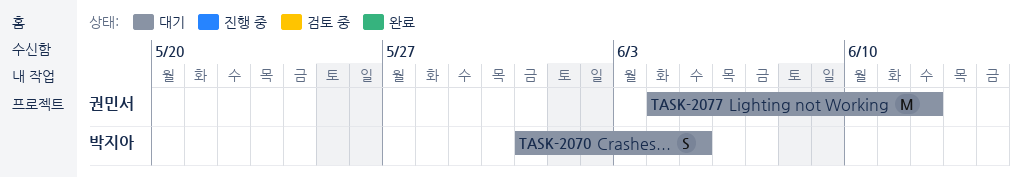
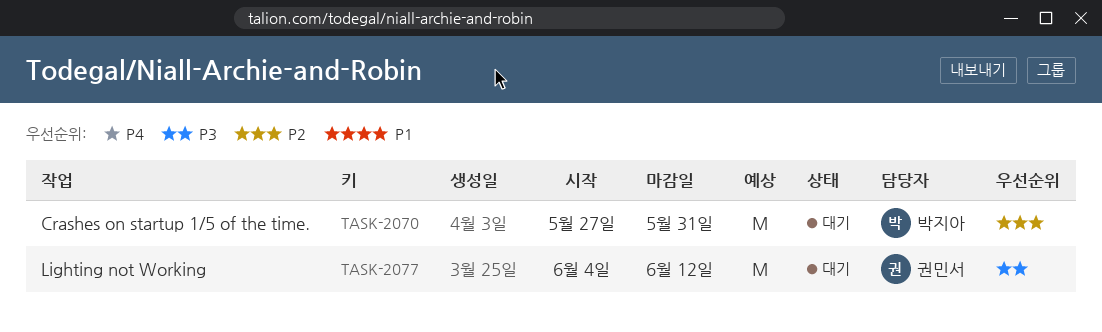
TASK-2070, estimate: S -> M
TASK-2070, start: May 31 -> May 27
TASK-2070, due: Jun 5 -> May 31

